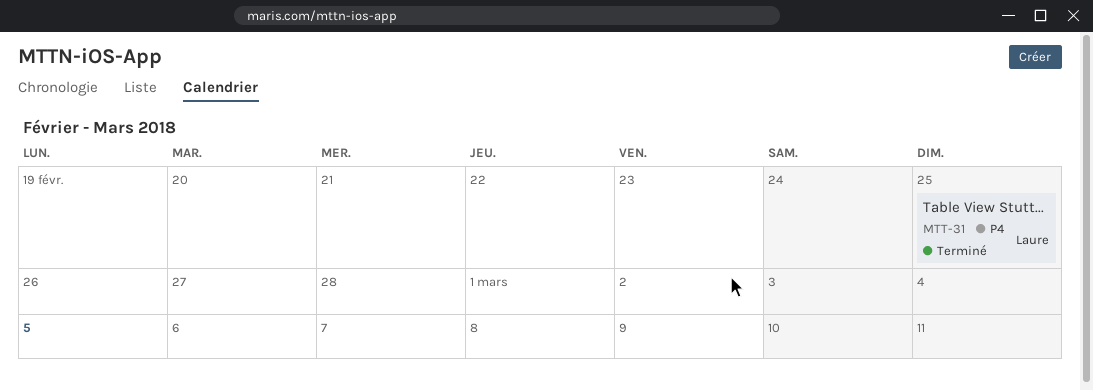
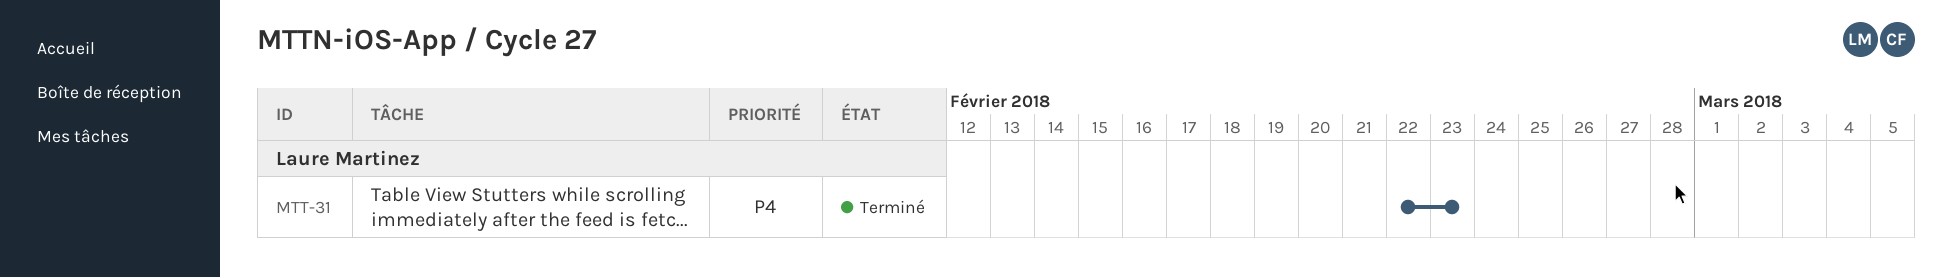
MTT-31, due: Feb 25 -> Feb 23

